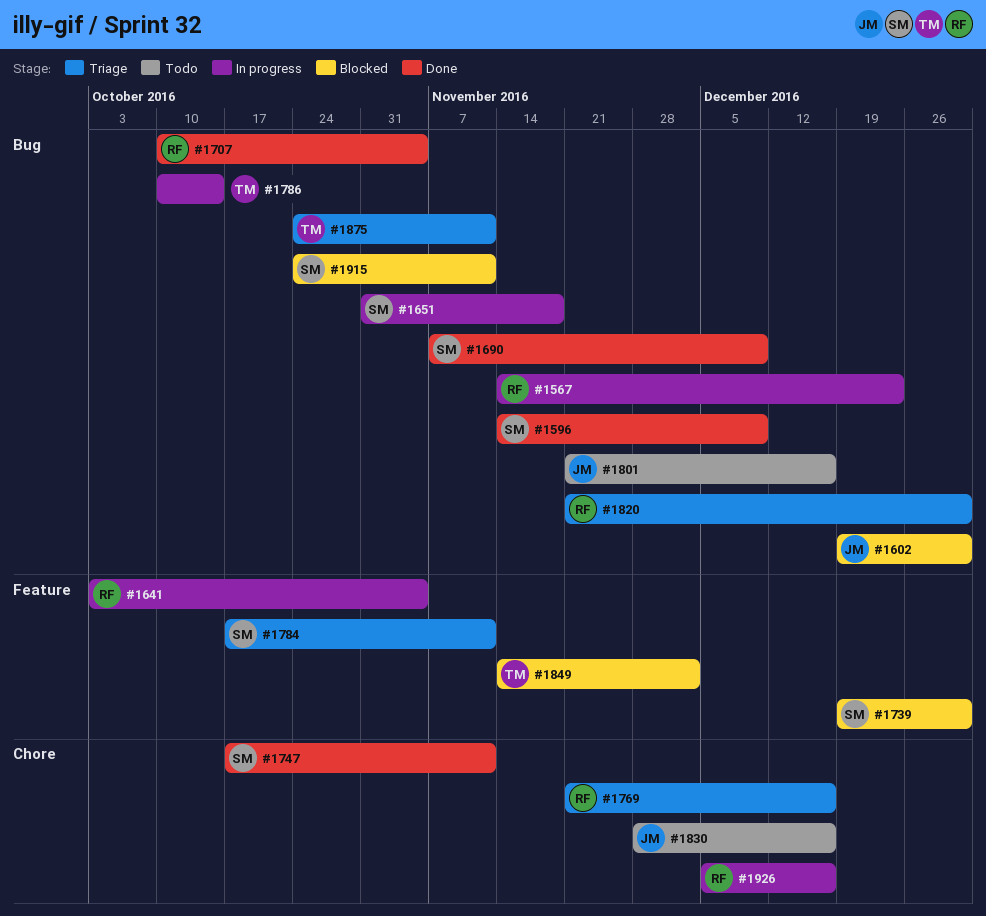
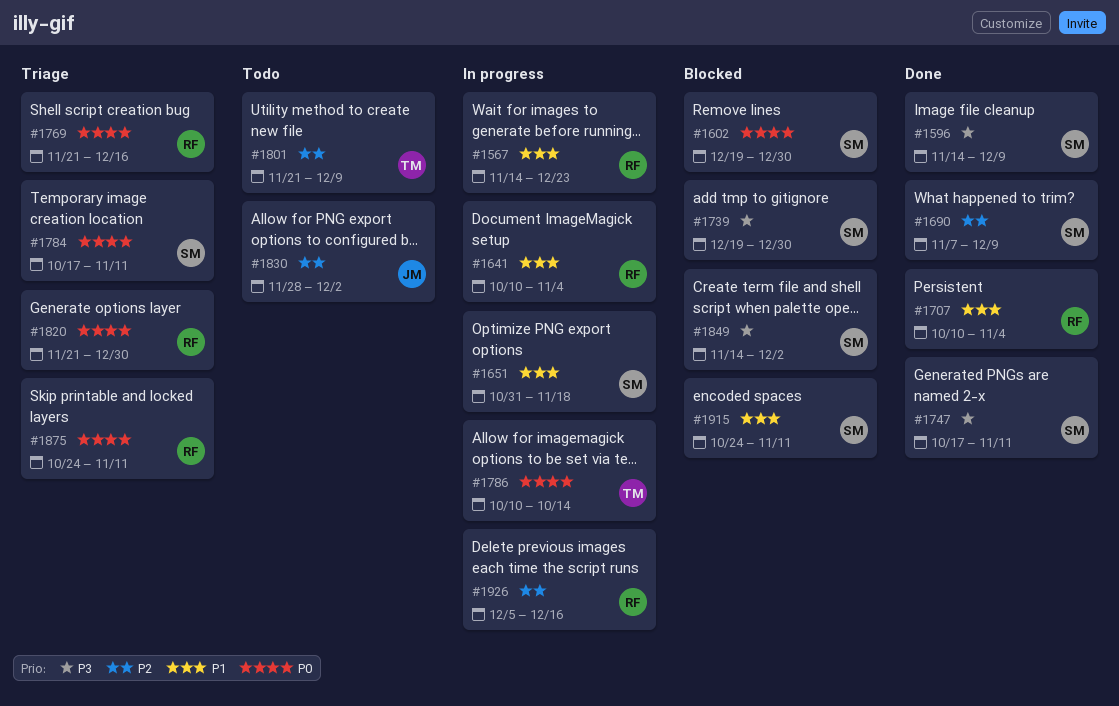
#1602, owner: JM -> SM
#1641, start: Oct 3 -> Oct 10
#1801, owner: JM -> TM
#1801, due: Dec 16 -> Dec 9
#1830, due: Dec 16 -> Dec 2
#1849, owner: TM -> SM
#1875, owner: TM -> RF

